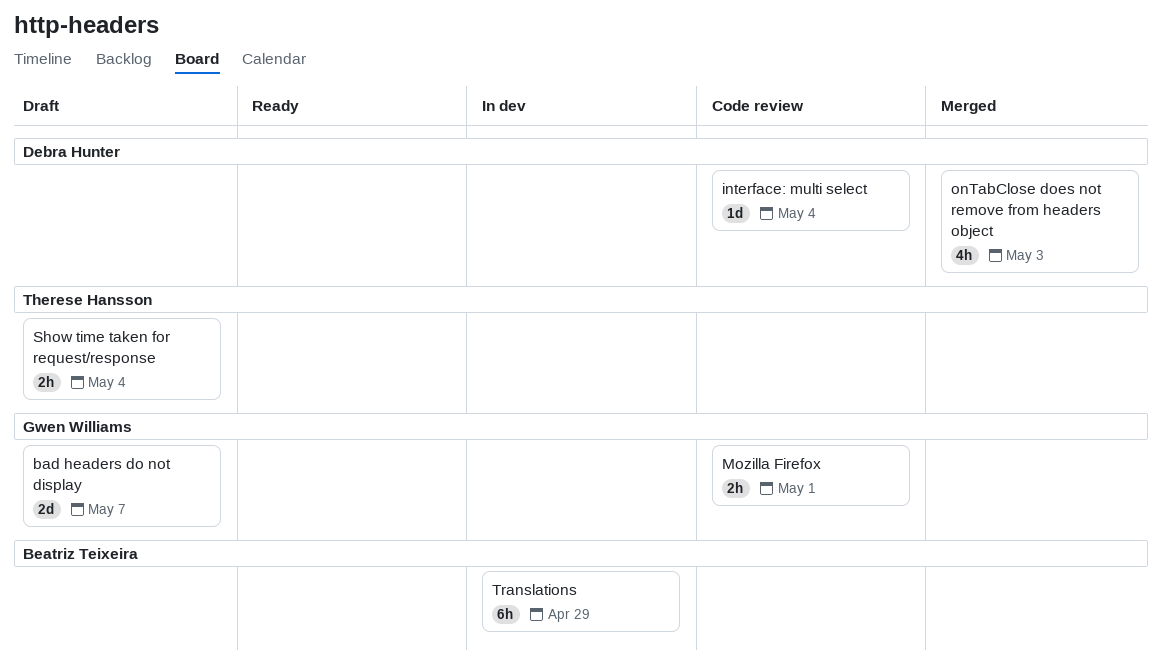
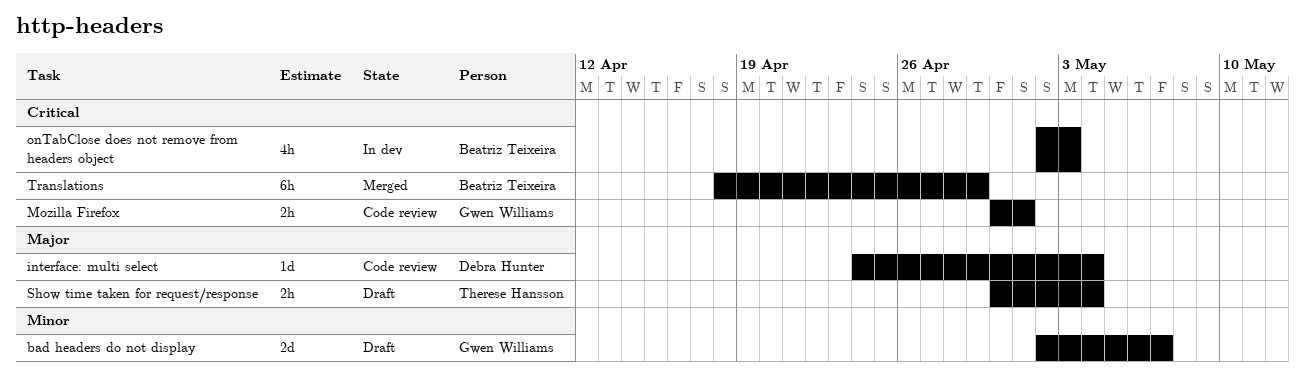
onTabClose does not remove from headers object, status: Merged -> In dev
onTabClose does not remove from headers object, owner: Debra Hunter -> Beatriz Teixeira
Translations, status: In dev -> Merged

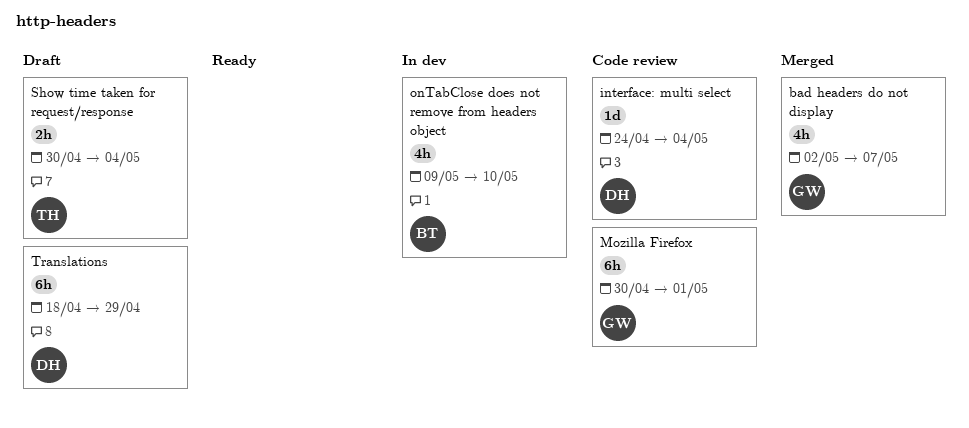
bad headers do not display, status: Draft -> Merged
bad headers do not display, estimate: 2d -> 4h
Mozilla Firefox, estimate: 2h -> 6h
onTabClose does not remove from headers object, start: May 2 -> May 9
onTabClose does not remove from headers object, due: May 3 -> May 10
Translations, status: Merged -> Draft
Translations, owner: Beatriz Teixeira -> Debra Hunter

